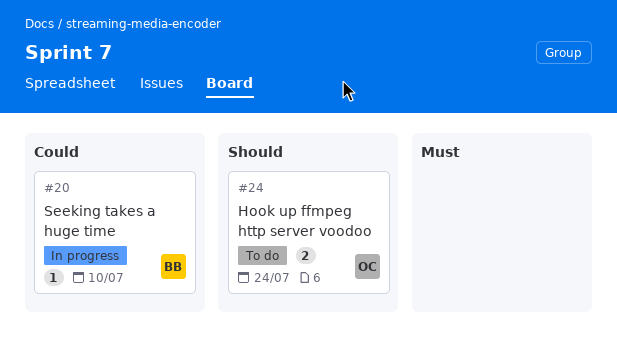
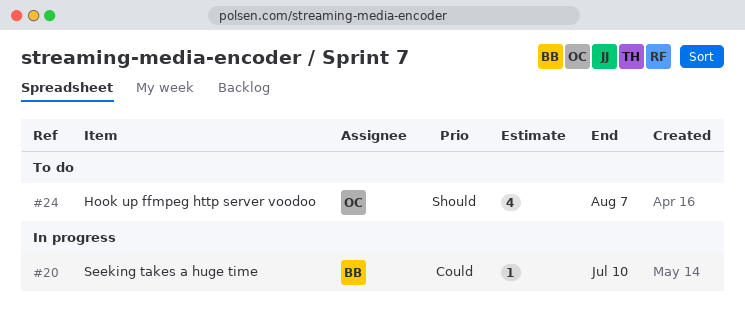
#24, estimate: 2 -> 4
#24, due: Jul 24 -> Aug 7

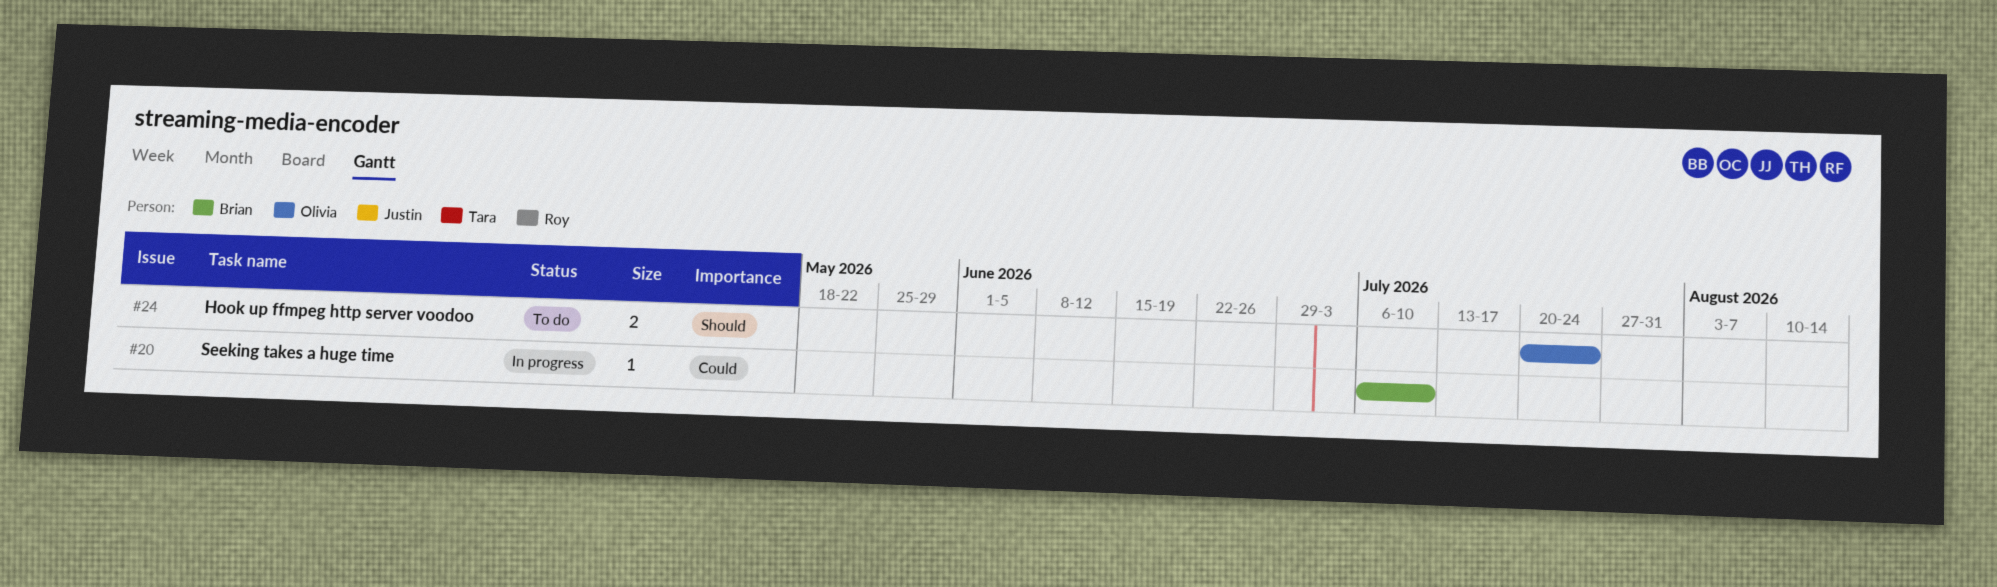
#24, estimate: 4 -> 2
#24, due: Aug 7 -> Jul 24

